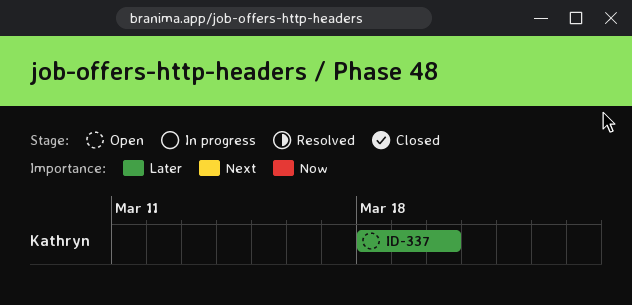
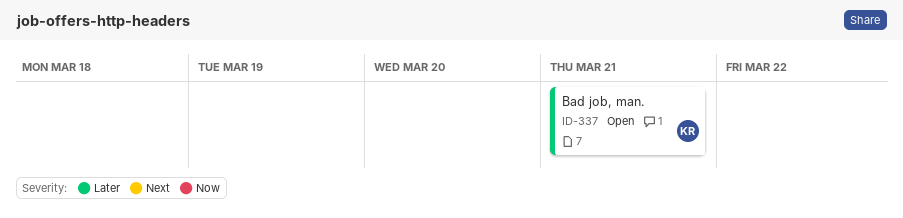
ID-337, due: Mar 20 -> Mar 21

